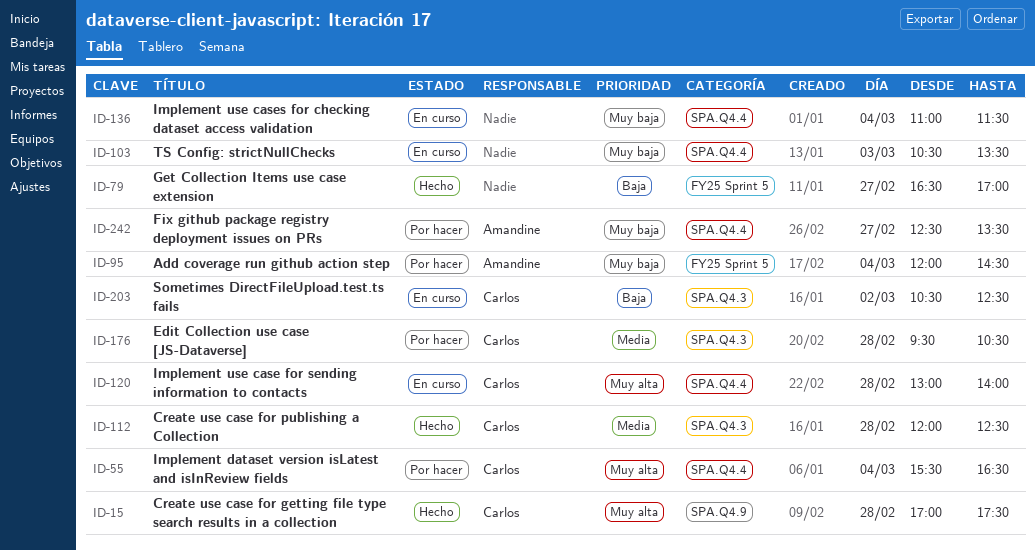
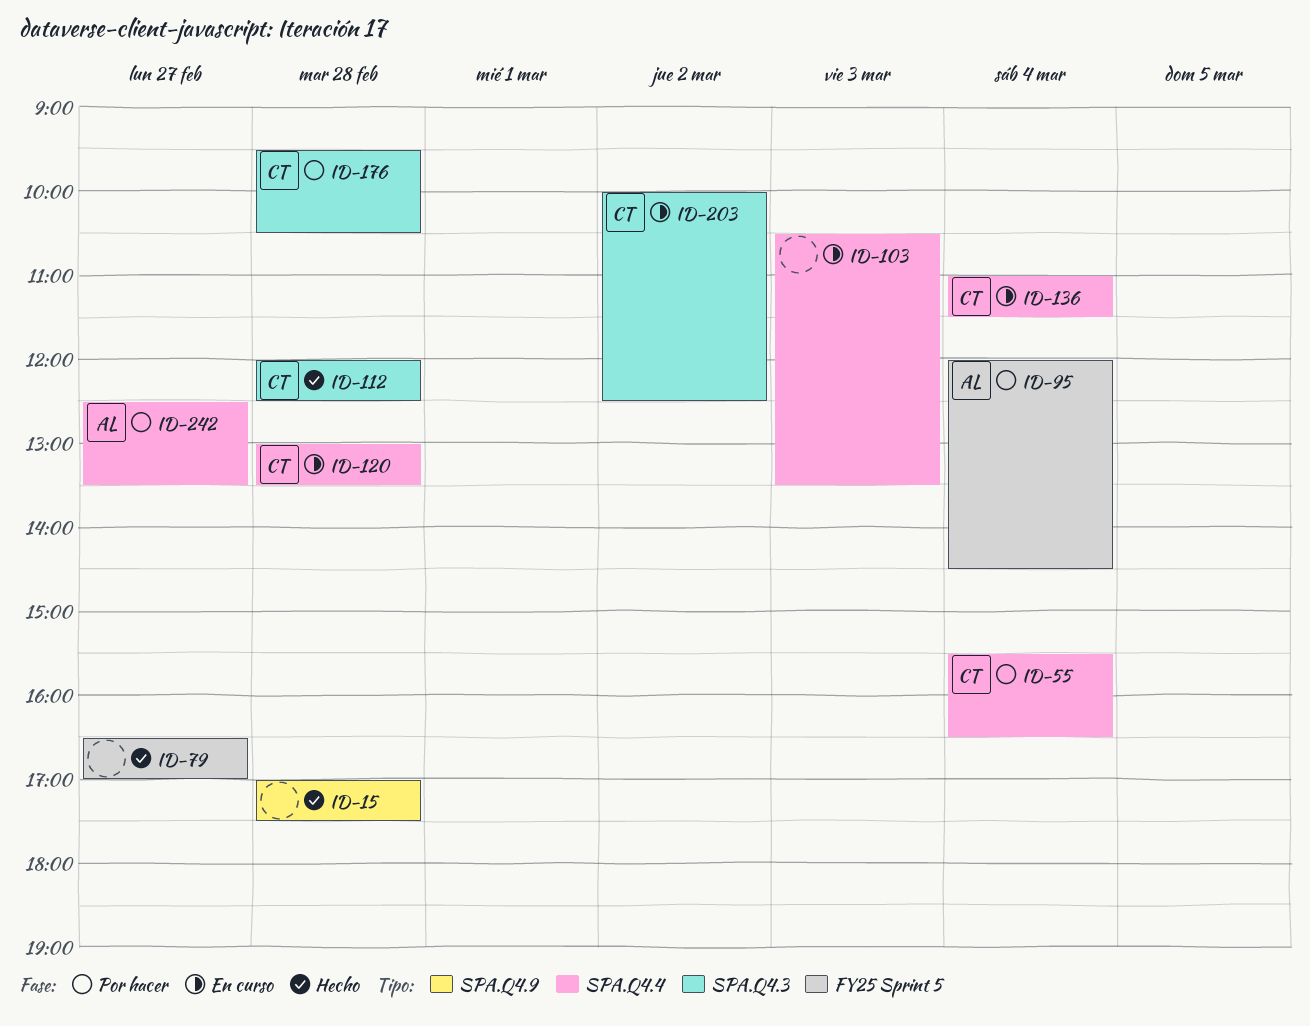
ID-15, owner: Carlos -> none
ID-120, ends: 14:00 -> 13:30
ID-136, owner: none -> Carlos
ID-203, begins: 10:30 -> 10:00

